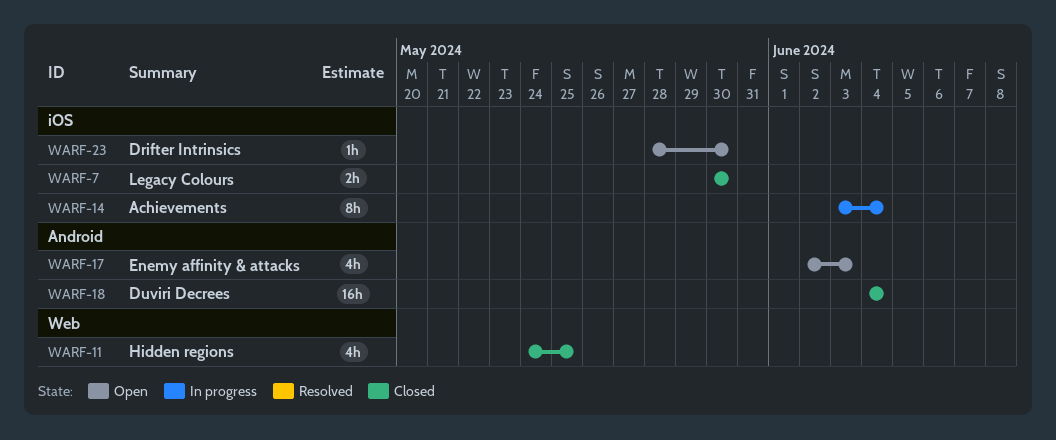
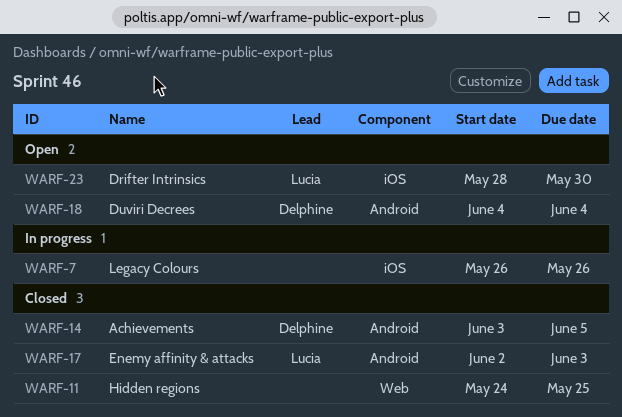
WARF-7, status: Closed -> In progress
WARF-7, start: May 30 -> May 26
WARF-7, due: May 30 -> May 26
WARF-14, status: In progress -> Closed
WARF-14, label: iOS -> Android
WARF-14, due: Jun 4 -> Jun 5
WARF-17, status: Open -> Closed
WARF-18, status: Closed -> Open

